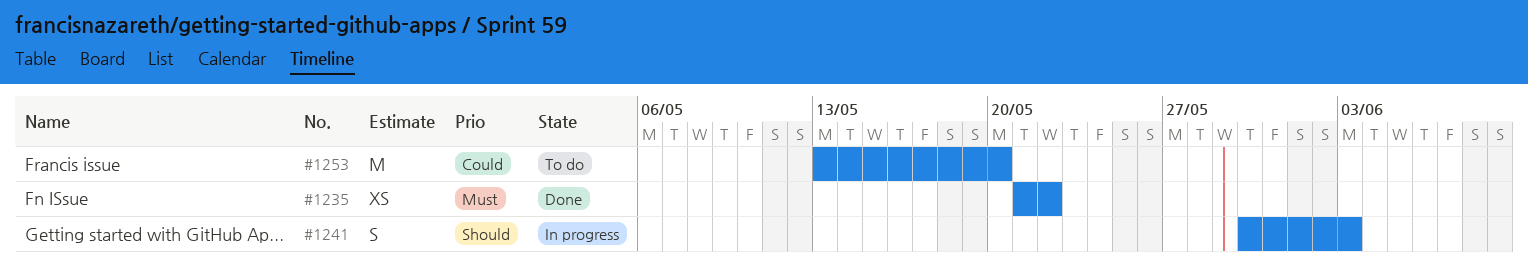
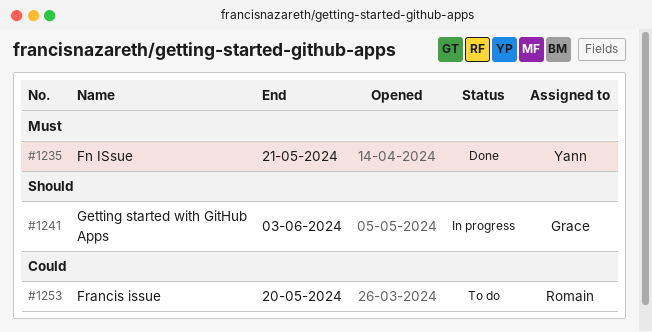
#1235, due: May 22 -> May 21

